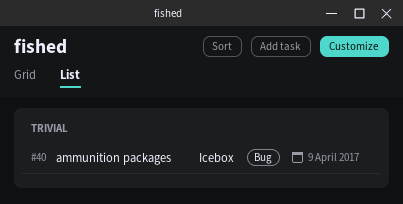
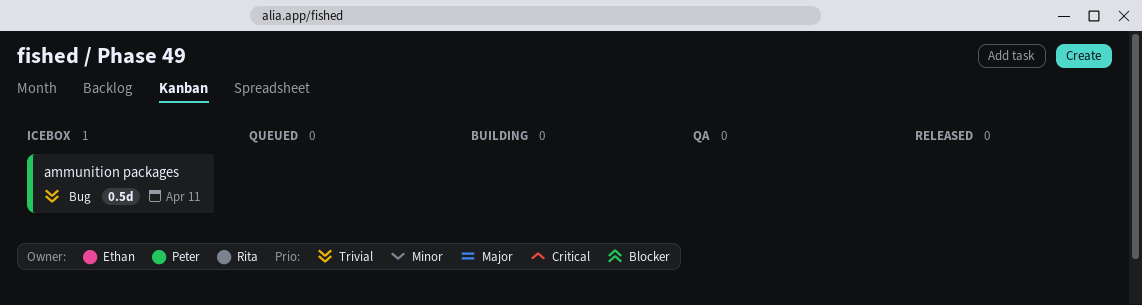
ammunition packages, due: Apr 9 -> Apr 11

